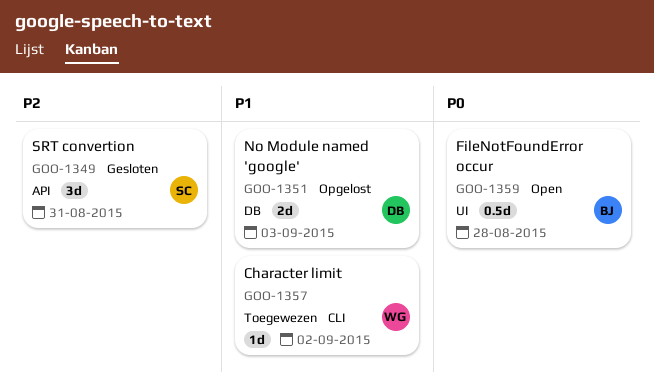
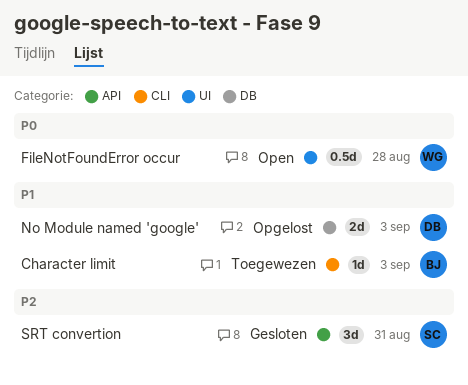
Character limit, owner: WG -> BJ
Character limit, due: Sep 2 -> Sep 3
FileNotFoundError occur, owner: BJ -> WG

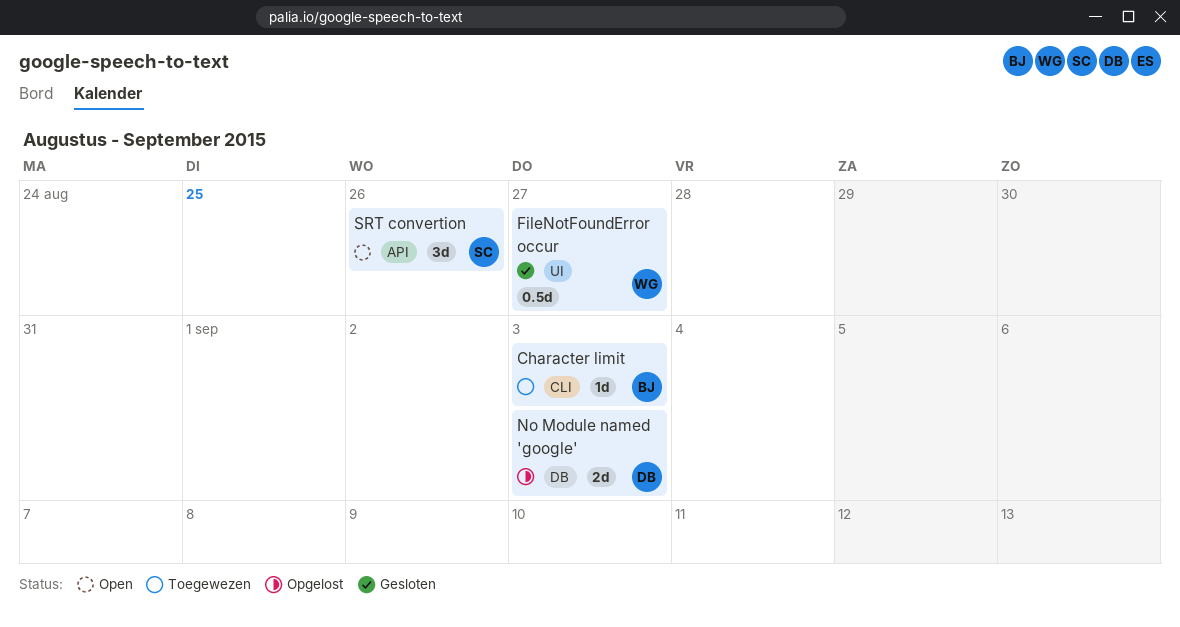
FileNotFoundError occur, status: Open -> Gesloten
FileNotFoundError occur, due: Aug 28 -> Aug 27
SRT convertion, status: Gesloten -> Open
SRT convertion, due: Aug 31 -> Aug 26

